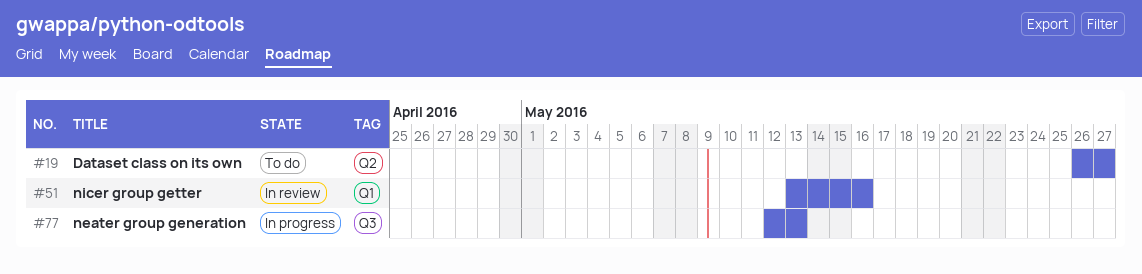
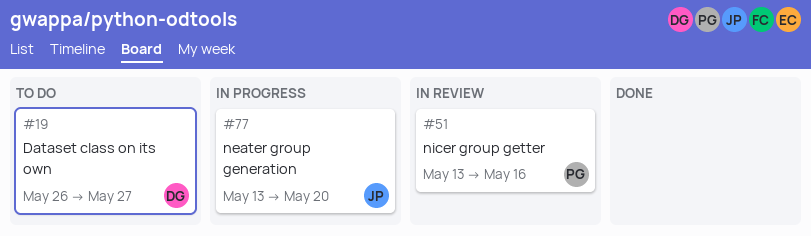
#77, start: May 12 -> May 13
#77, due: May 13 -> May 20

